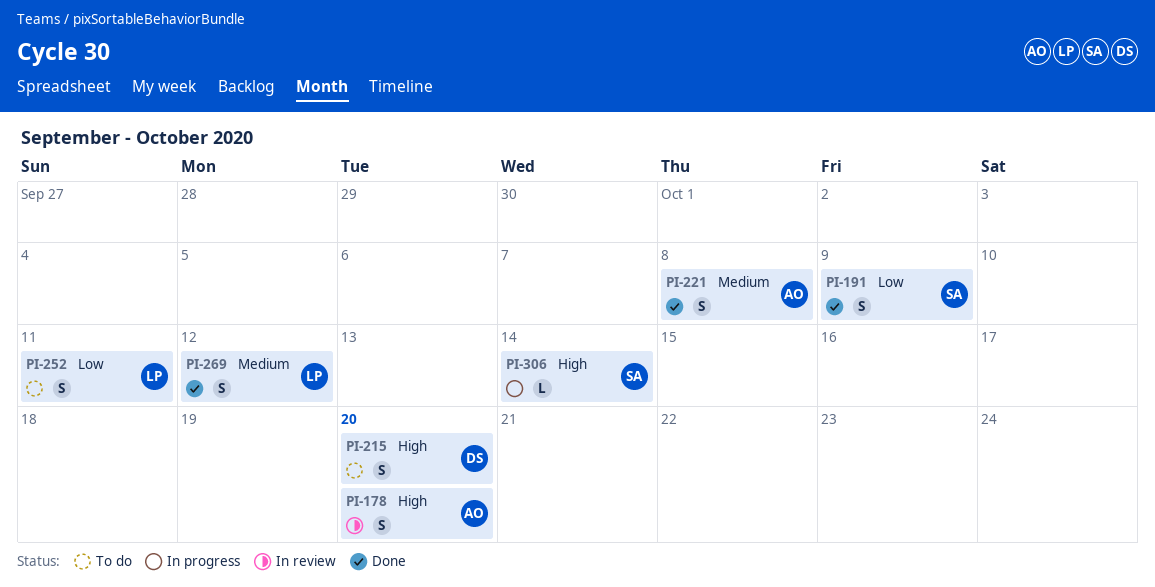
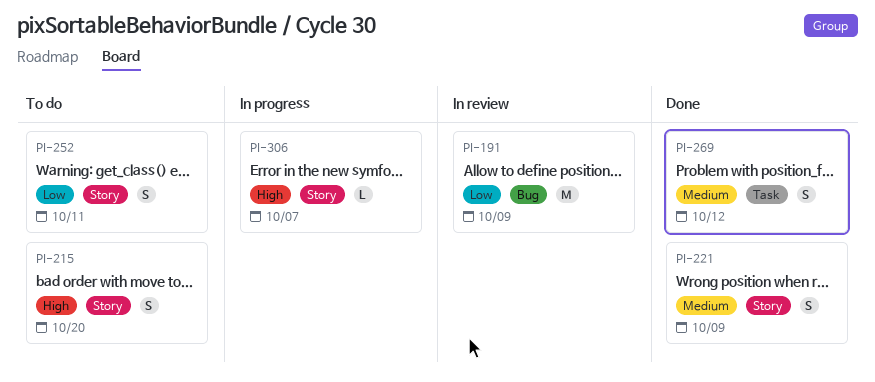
PI-178: present -> none
PI-191, status: Done -> In review
PI-191, estimate: S -> M
PI-221, due: Oct 8 -> Oct 9
PI-306, due: Oct 14 -> Oct 7

